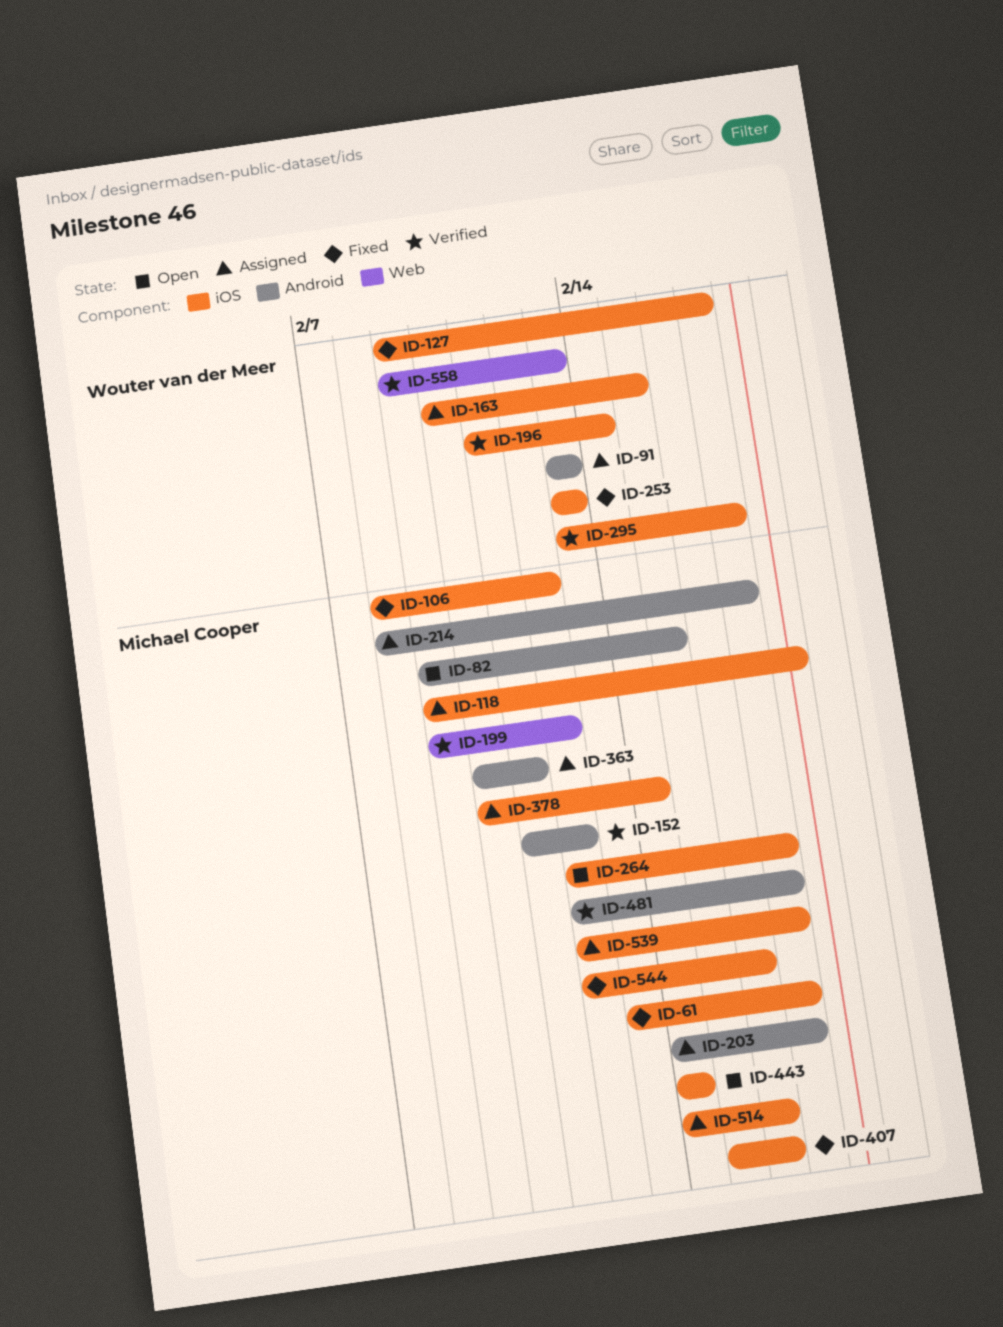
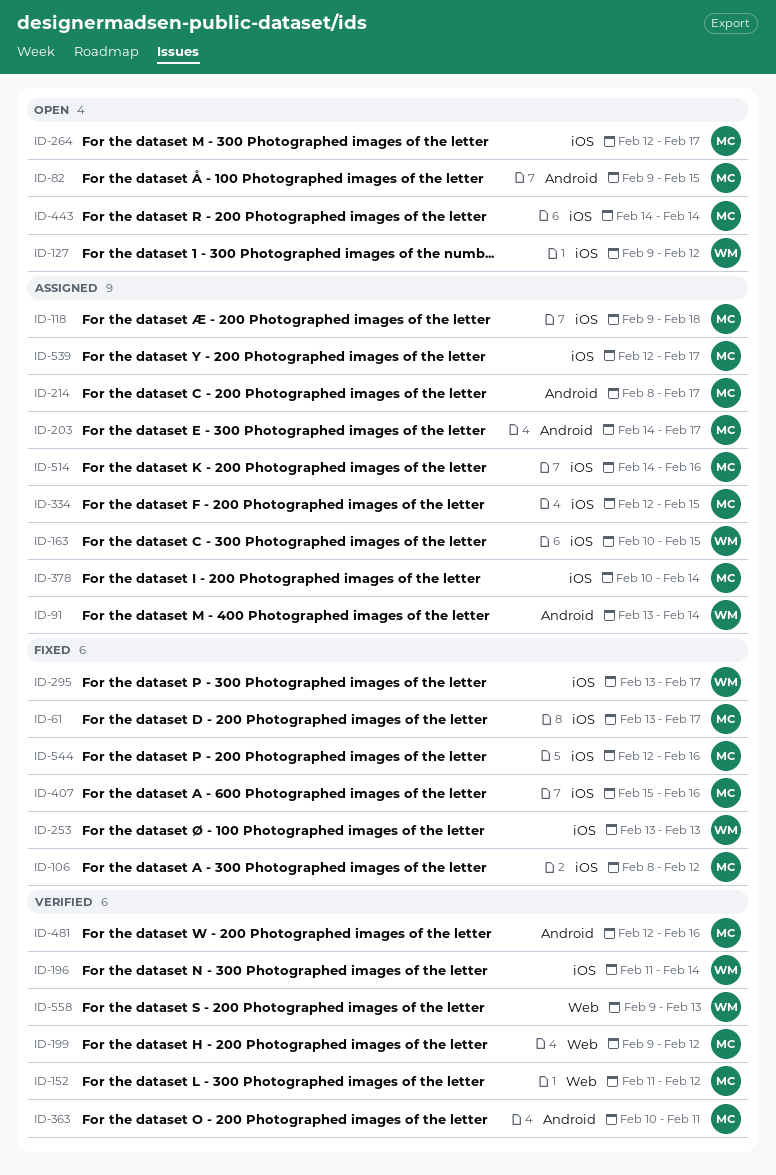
ID-91, due: Feb 13 -> Feb 14
ID-127, status: Fixed -> Open
ID-127, due: Feb 17 -> Feb 12
ID-152, label: Android -> Web
ID-295, status: Verified -> Fixed
ID-334: none -> present
ID-363, status: Assigned -> Verified
ID-481, due: Feb 17 -> Feb 16

